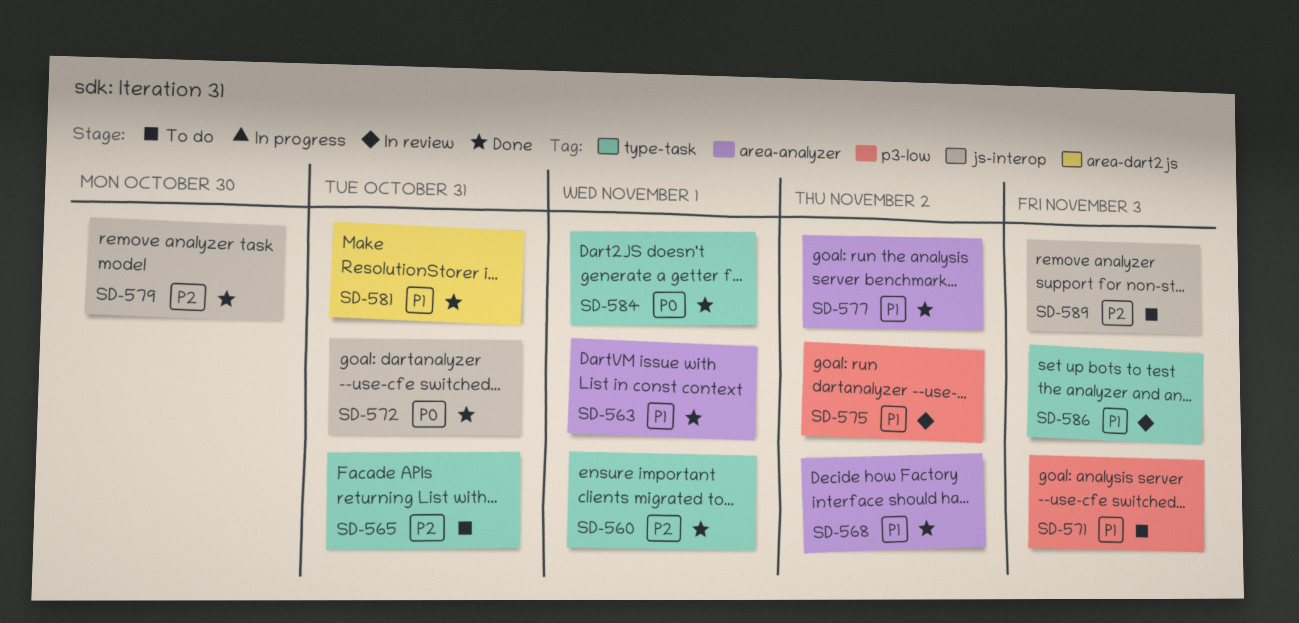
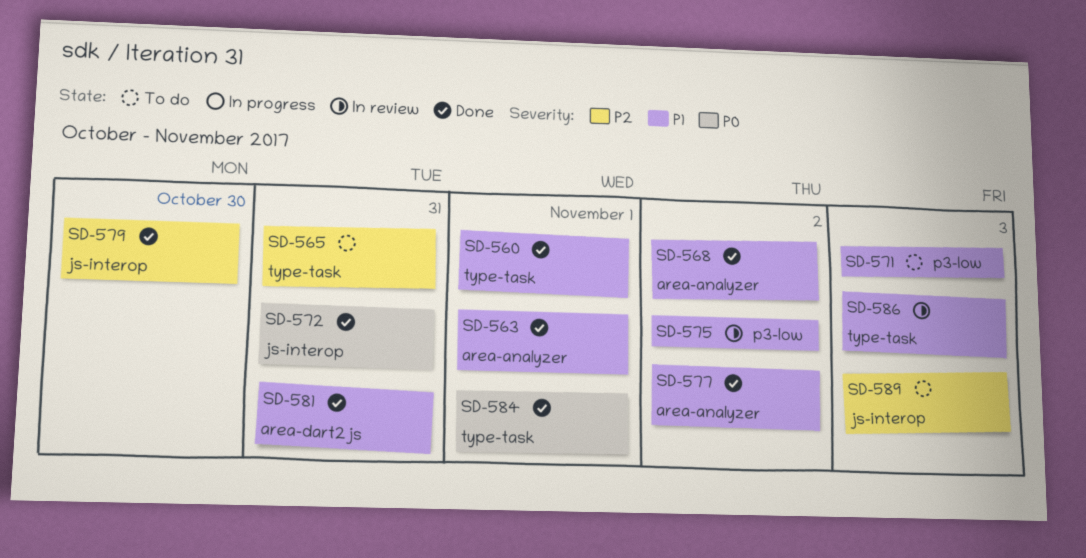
SD-560, priority: P2 -> P1

